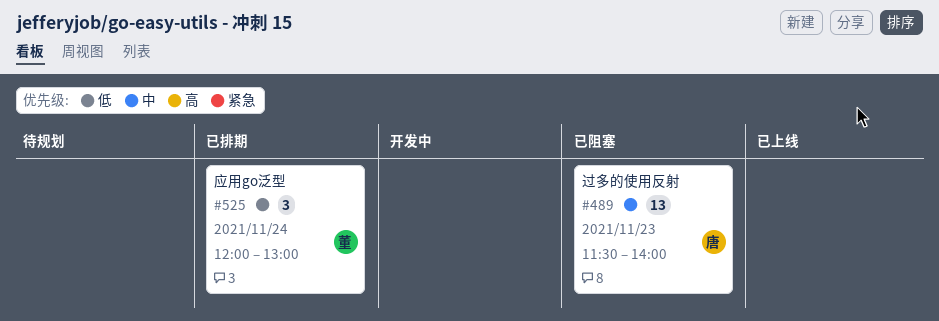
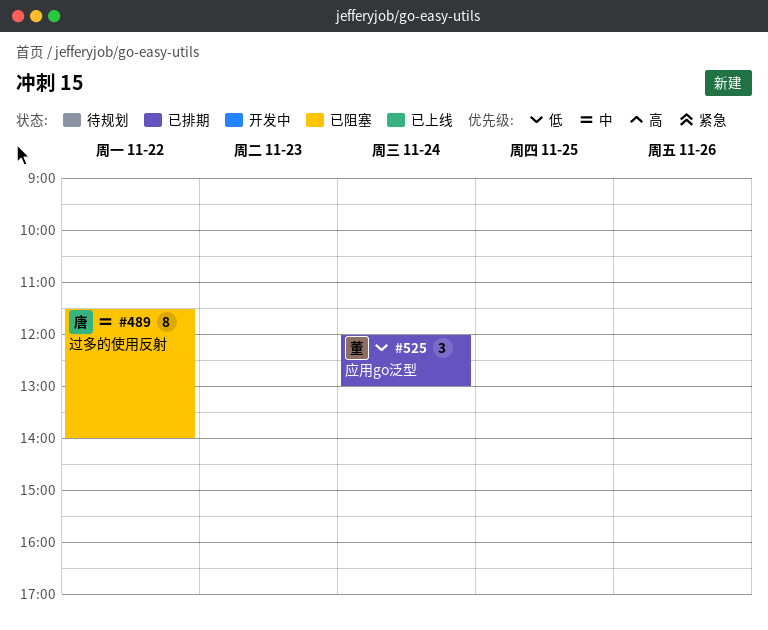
#489, estimate: 13 -> 8
#489, day: Nov 23 -> Nov 22

